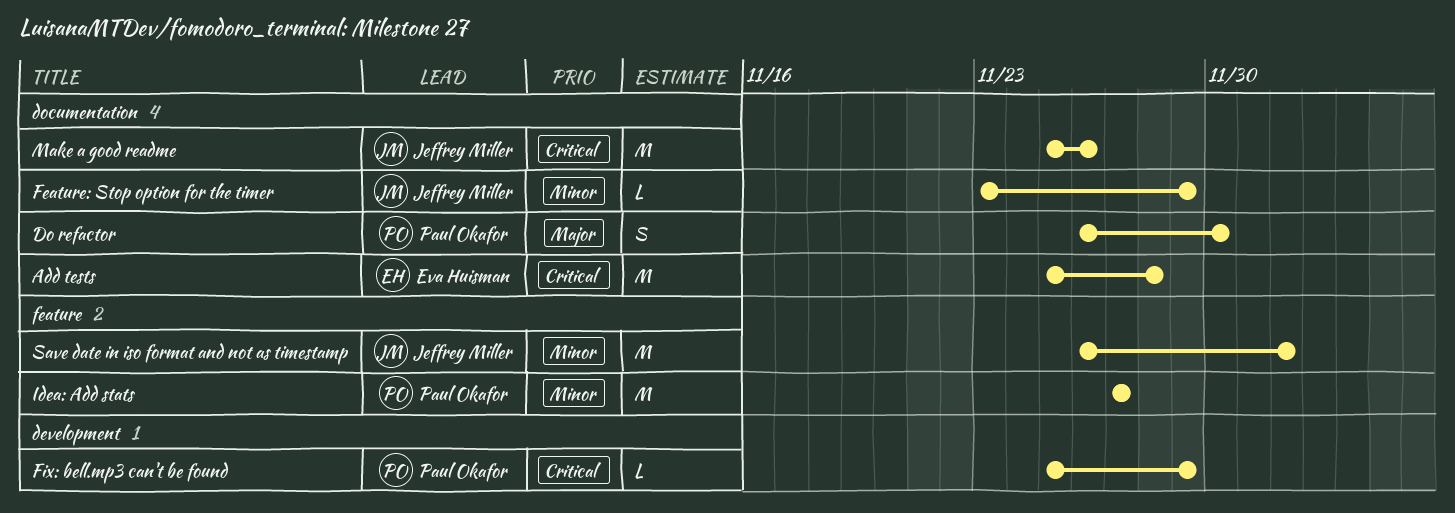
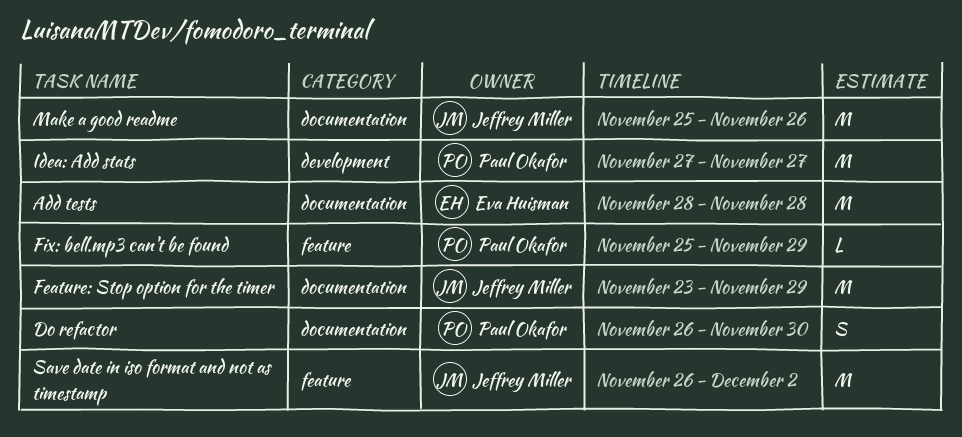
Add tests, start: Nov 25 -> Nov 28
Feature: Stop option for the timer, estimate: L -> M
Fix: bell.mp3 can't be found, label: development -> feature
Idea: Add stats, label: feature -> development

